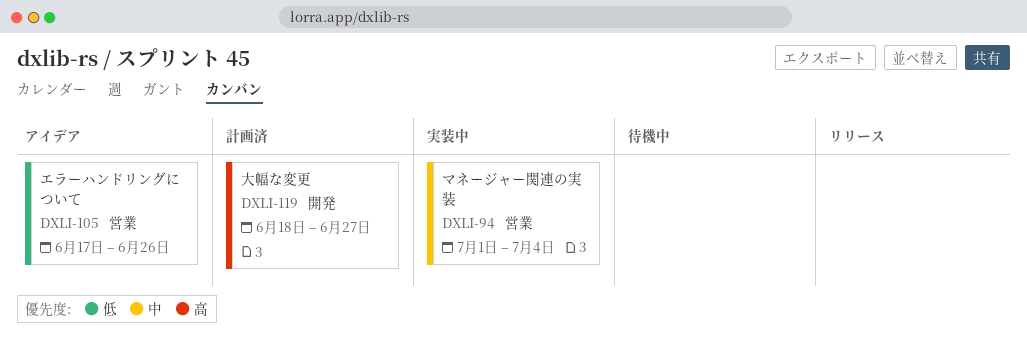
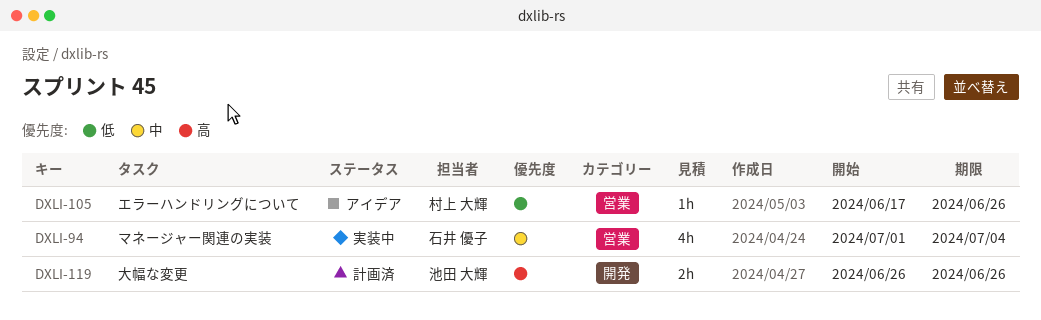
DXLI-119, start: Jun 18 -> Jun 26
DXLI-119, due: Jun 27 -> Jun 26

